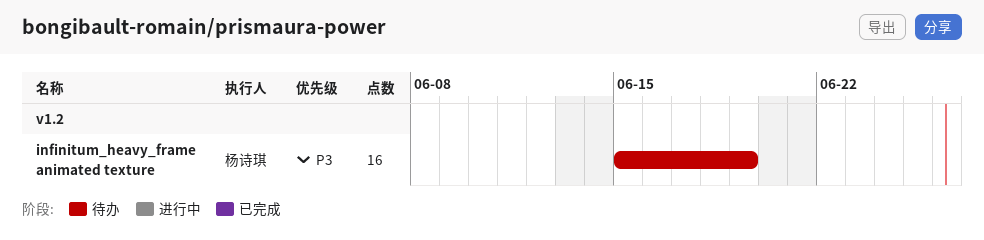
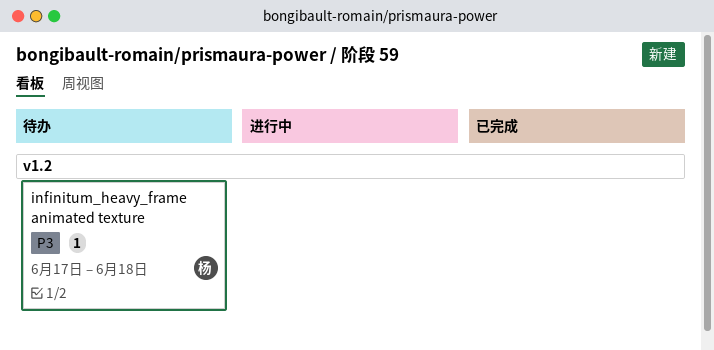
infinitum_heavy_frame animated texture, estimate: 16 -> 1
infinitum_heavy_frame animated texture, start: Jun 15 -> Jun 17
infinitum_heavy_frame animated texture, due: Jun 19 -> Jun 18

